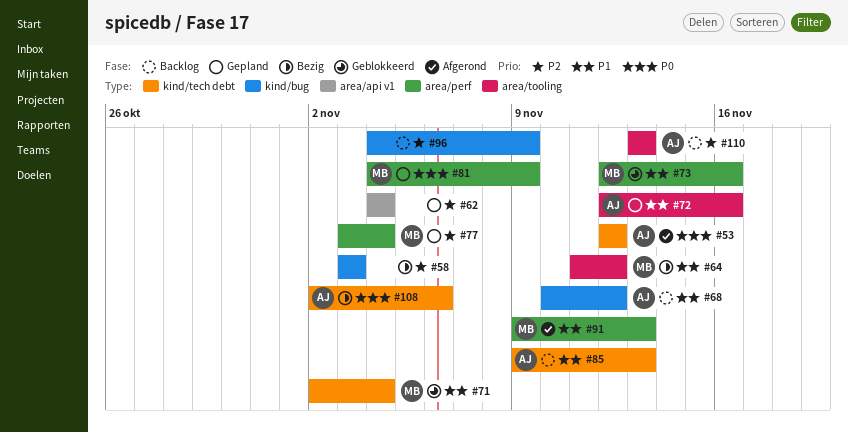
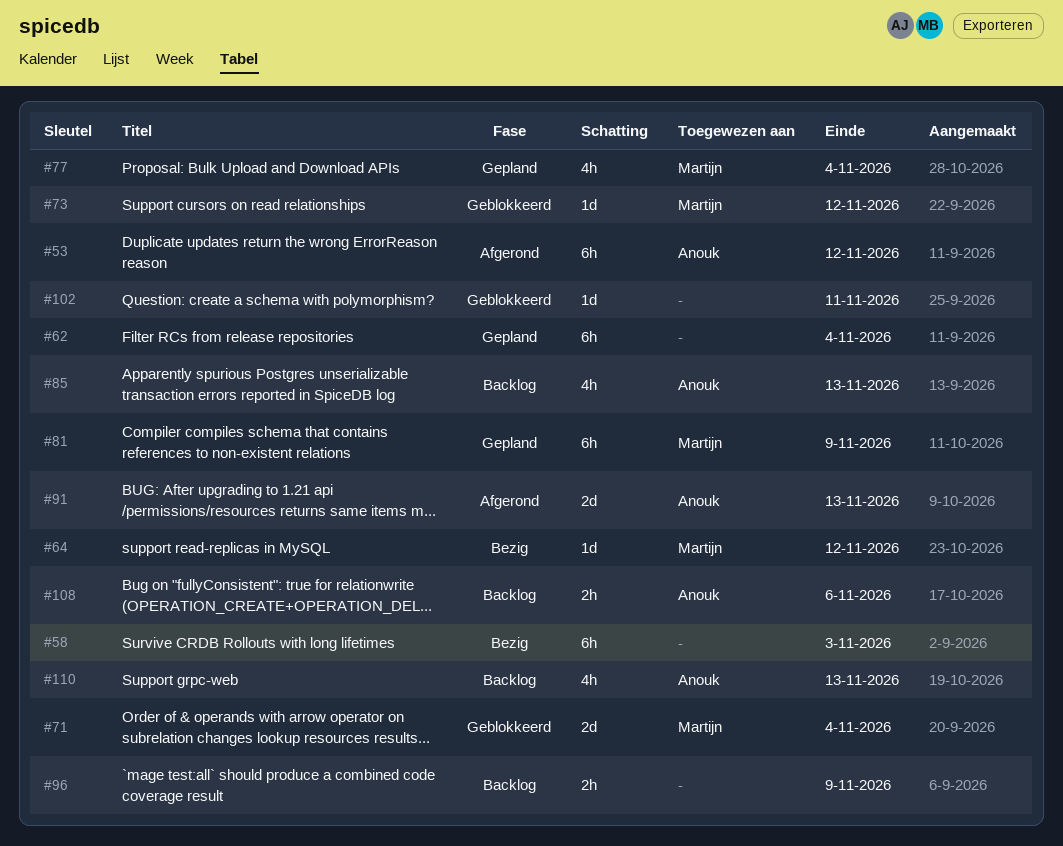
#68: present -> none
#72: present -> none
#73, due: Nov 16 -> Nov 12
#91, owner: Martijn -> Anouk
#102: none -> present
#108, status: Bezig -> Backlog

